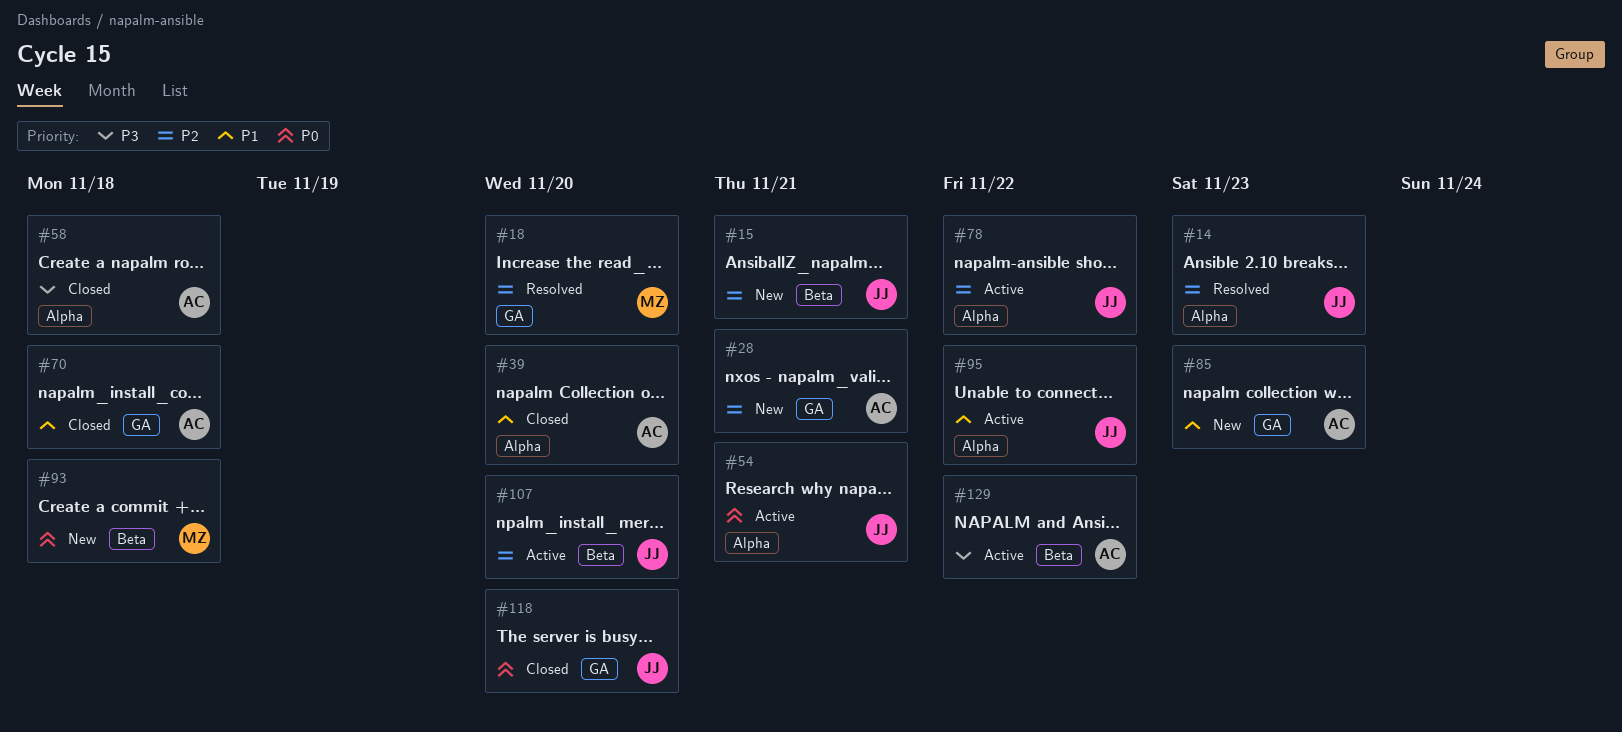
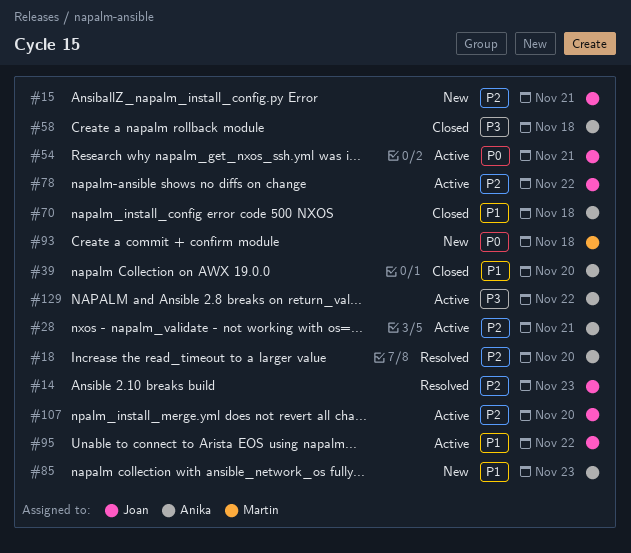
#18, owner: Martin -> Anika
#28, status: New -> Active
#118: present -> none

